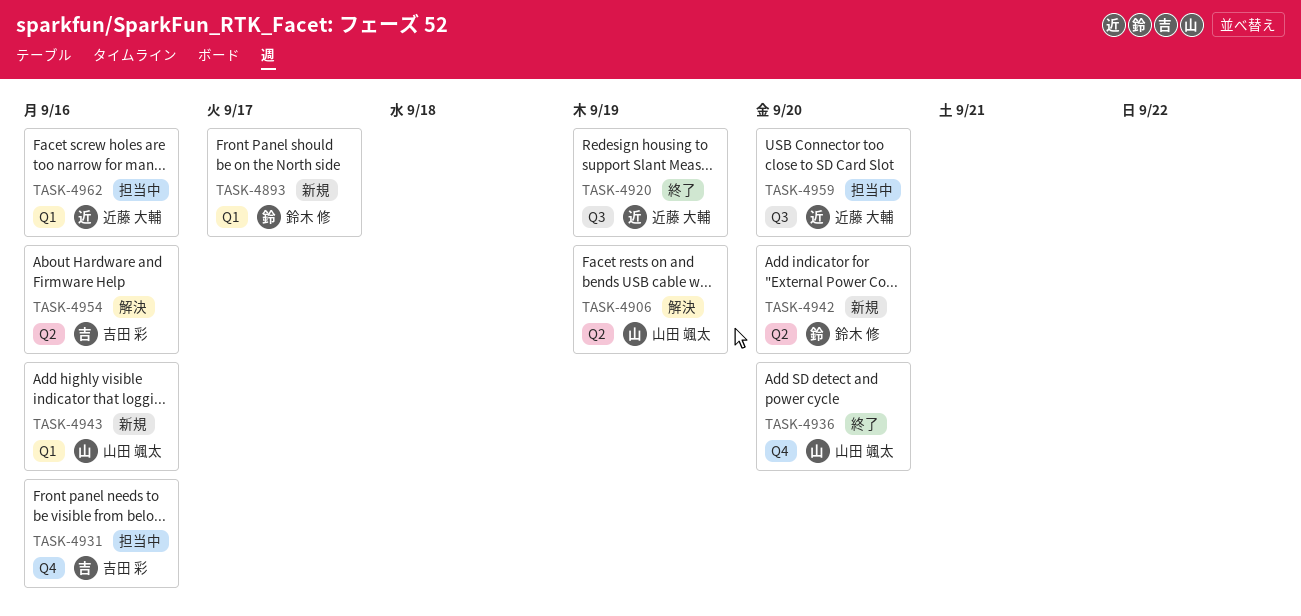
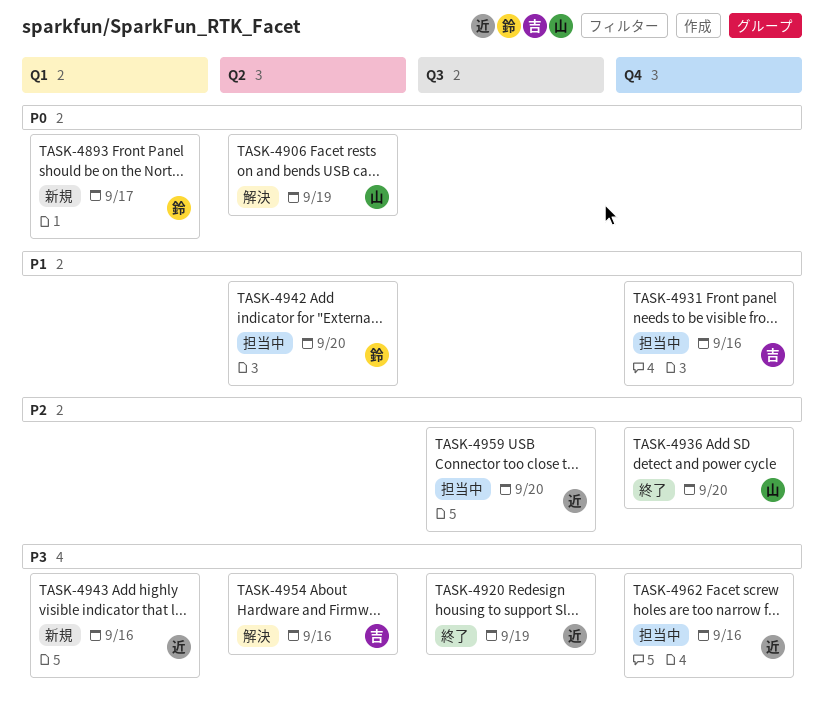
TASK-4942, status: 新規 -> 担当中
TASK-4943, owner: 山田 颯太 -> 近藤 大輔
TASK-4962, label: Q1 -> Q4

